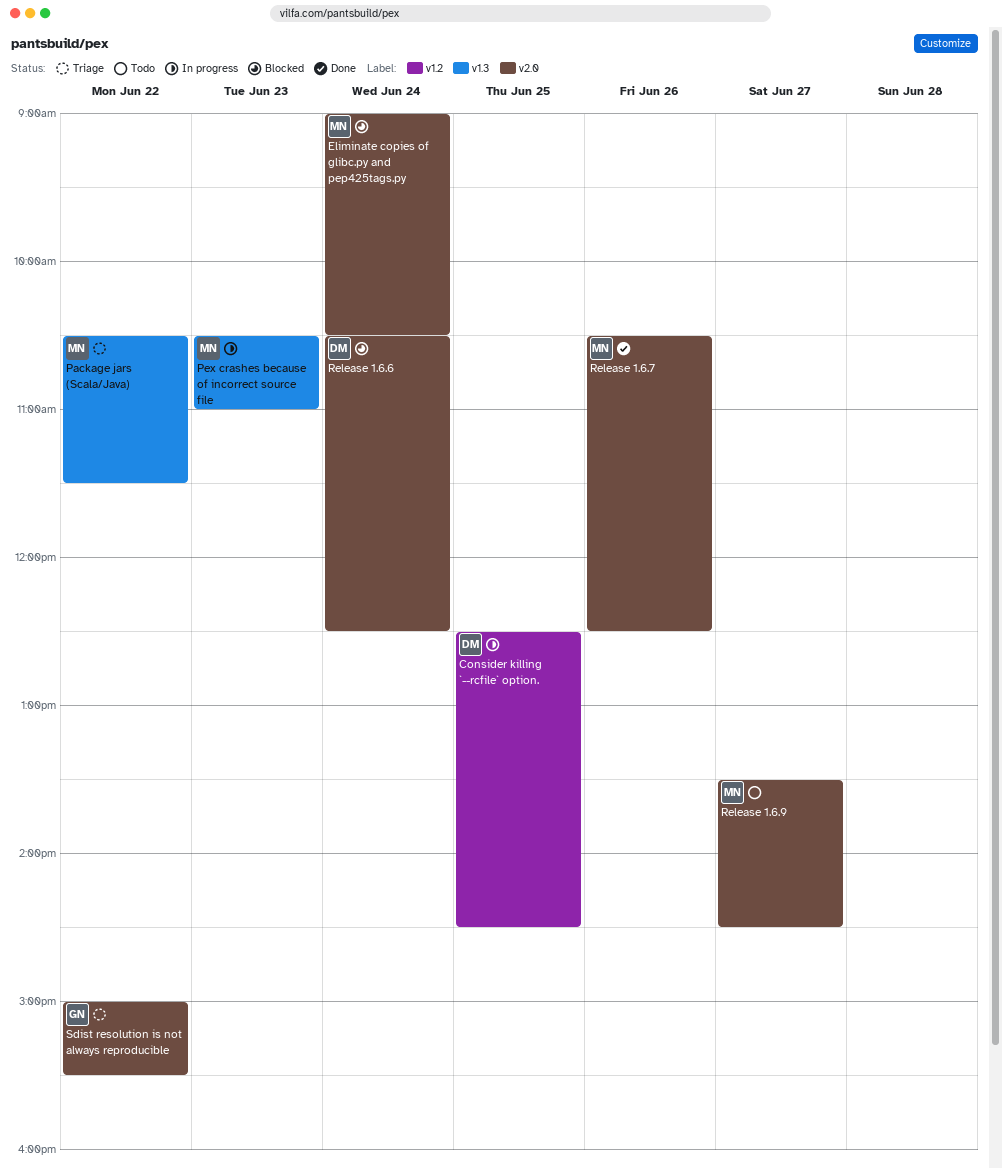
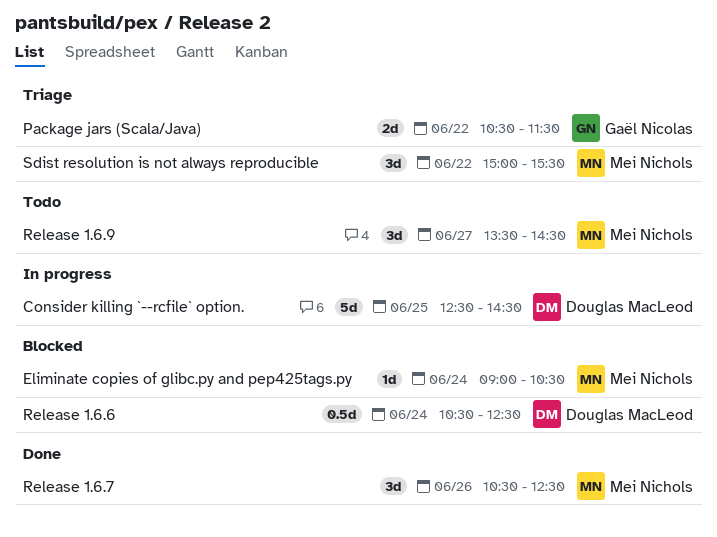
Package jars (Scala/Java), owner: Mei Nichols -> Gaël Nicolas
Pex crashes because of incorrect source file: present -> none
Sdist resolution is not always reproducible, owner: Gaël Nicolas -> Mei Nichols

